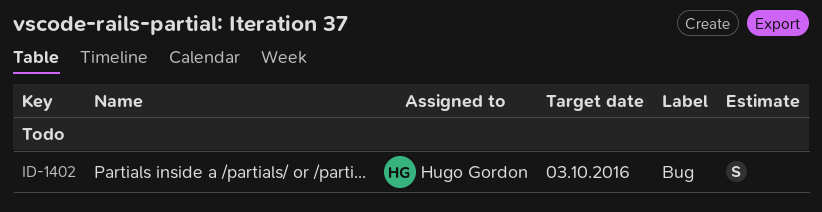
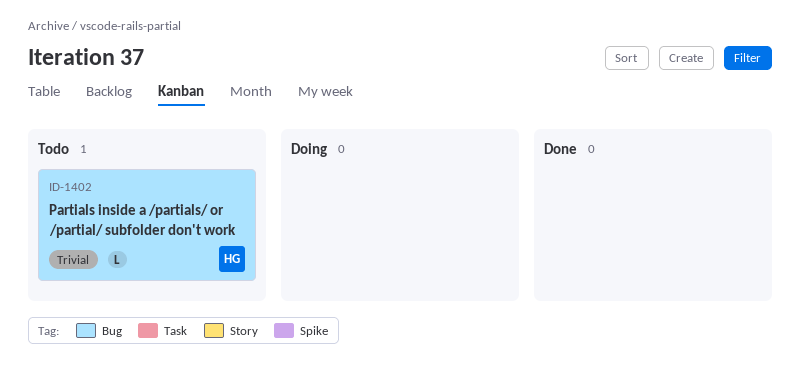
ID-1402, estimate: S -> L

